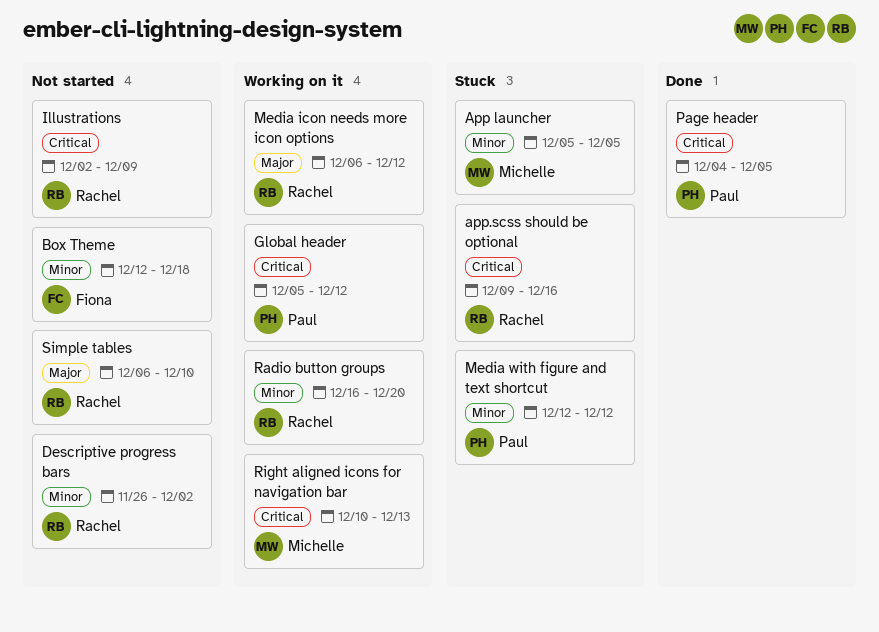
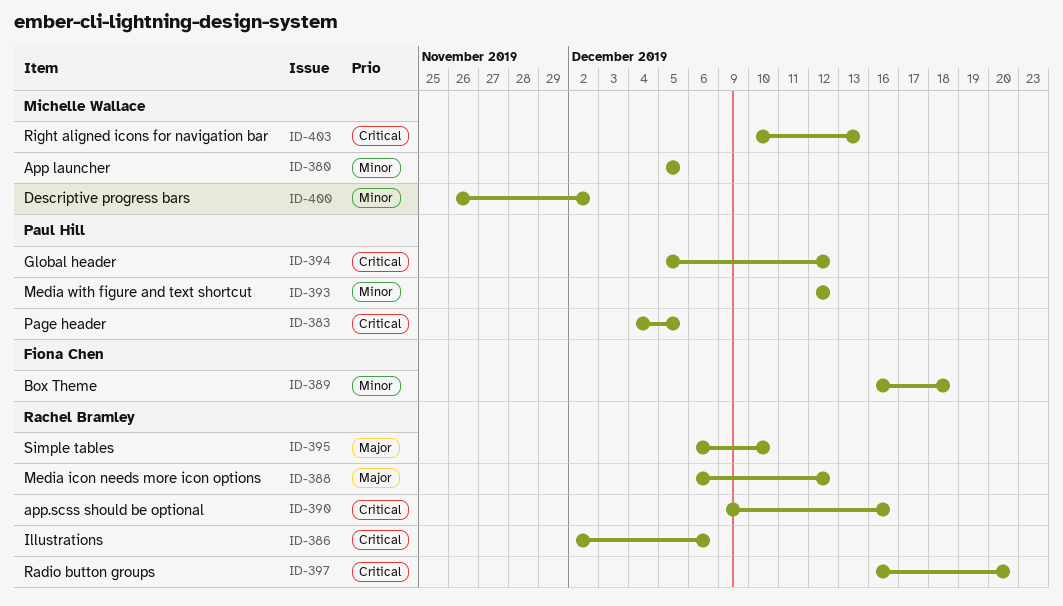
Box Theme, start: Dec 12 -> Dec 16
Descriptive progress bars, owner: Rachel Bramley -> Michelle Wallace
Illustrations, due: Dec 9 -> Dec 6
Radio button groups, priority: Minor -> Critical

